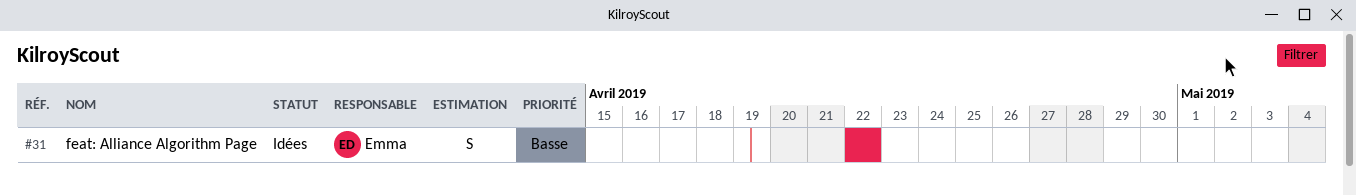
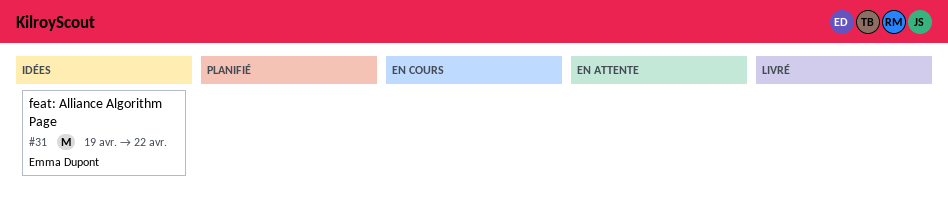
#31, estimate: S -> M
#31, start: Apr 22 -> Apr 19

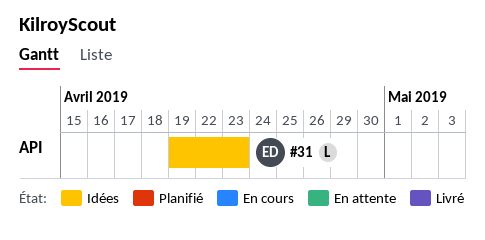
#31, estimate: M -> L
#31, due: Apr 22 -> Apr 23

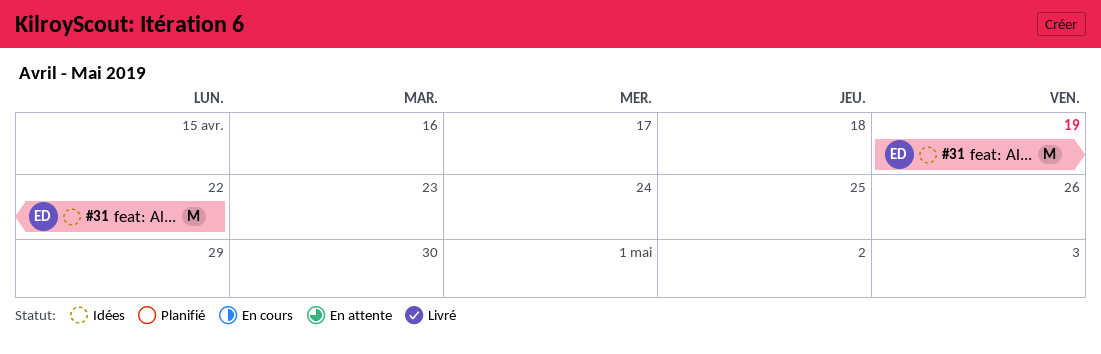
#31, estimate: L -> M
#31, due: Apr 23 -> Apr 22

